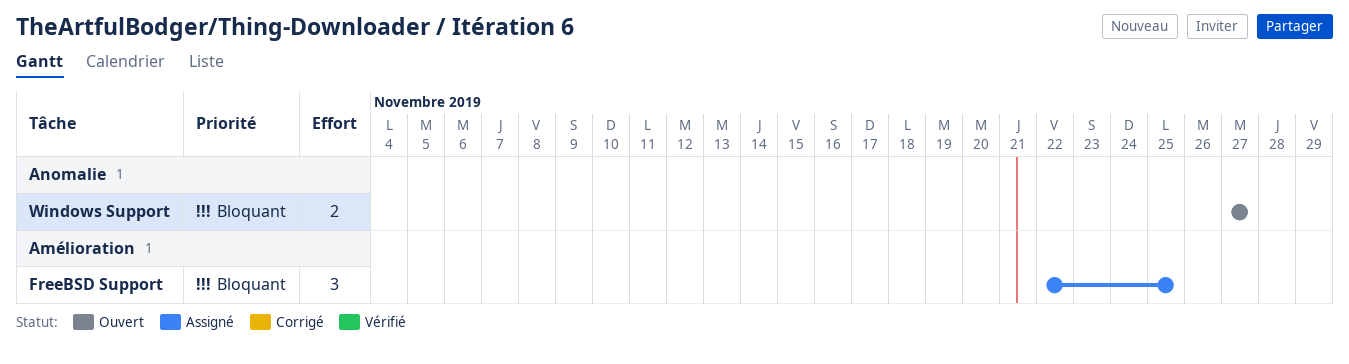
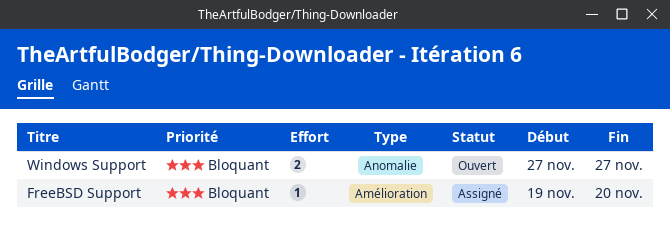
FreeBSD Support, estimate: 3 -> 1
FreeBSD Support, start: Nov 22 -> Nov 19
FreeBSD Support, due: Nov 25 -> Nov 20

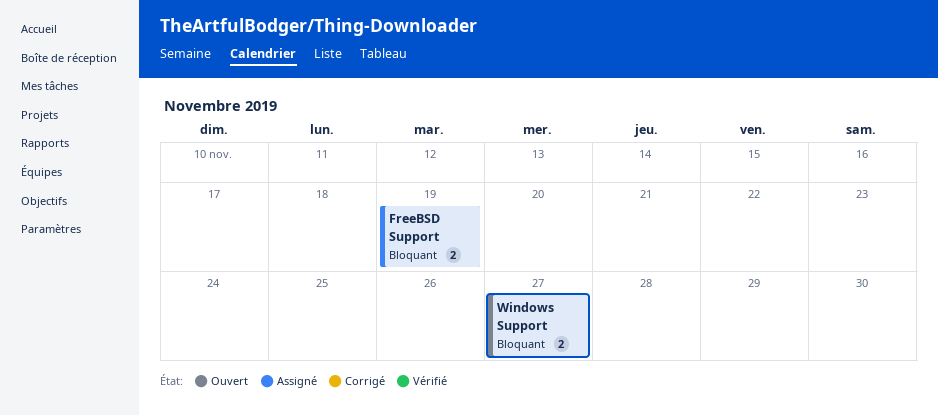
FreeBSD Support, estimate: 1 -> 2
FreeBSD Support, due: Nov 20 -> Nov 19

